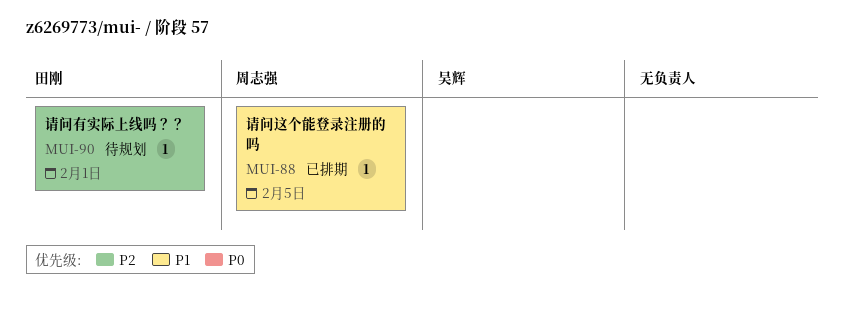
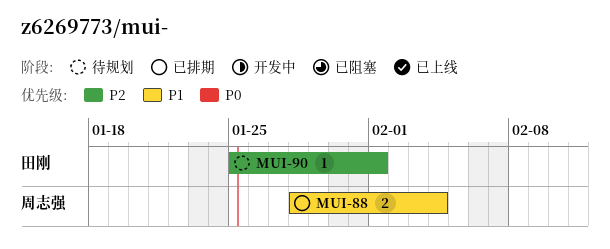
MUI-88, estimate: 1 -> 2
MUI-88, due: Feb 5 -> Feb 4

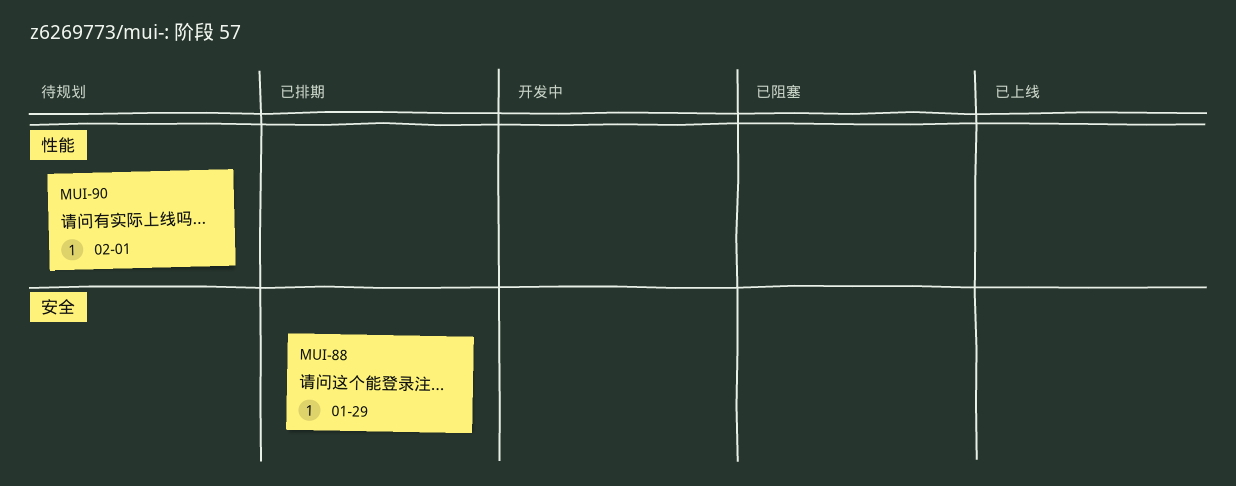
MUI-88, estimate: 2 -> 1
MUI-88, due: Feb 4 -> Jan 29

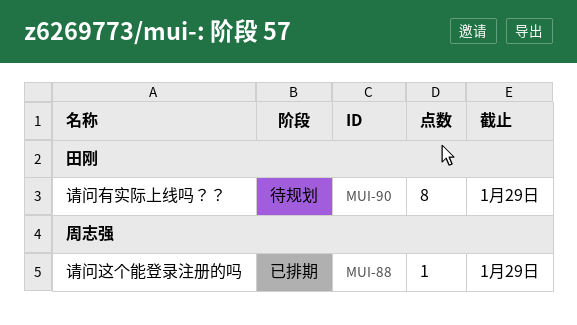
MUI-90, estimate: 1 -> 8
MUI-90, due: Feb 1 -> Jan 29

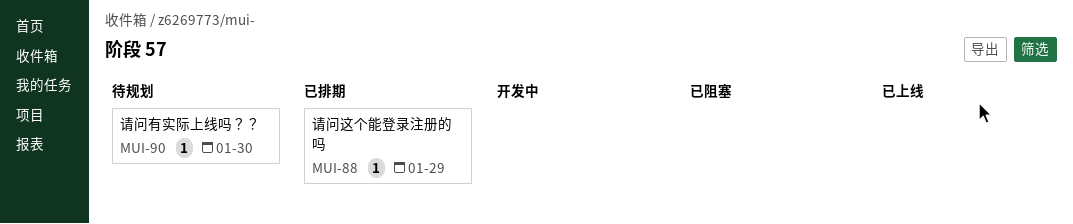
MUI-90, estimate: 8 -> 1
MUI-90, due: Jan 29 -> Jan 30

